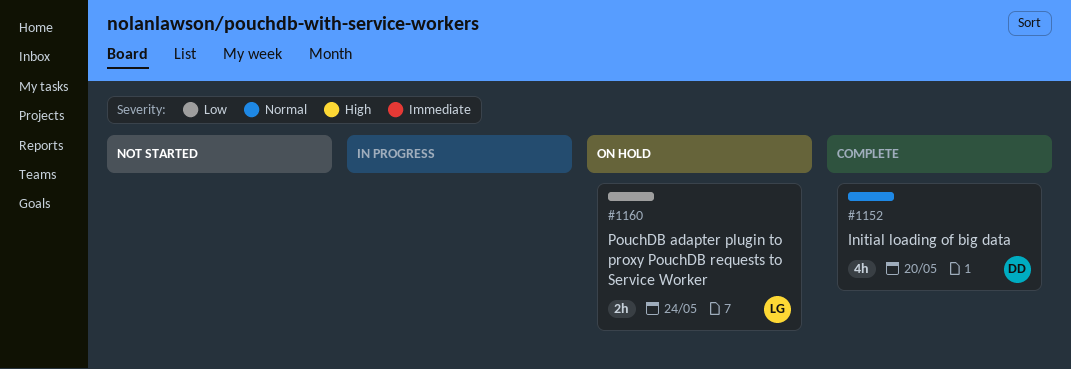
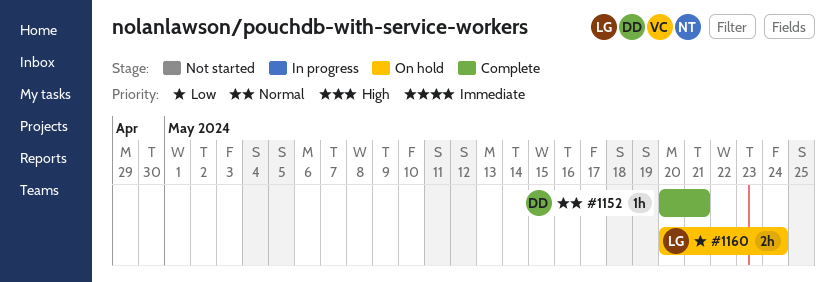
#1152, estimate: 4h -> 1h
#1152, due: May 20 -> May 21

